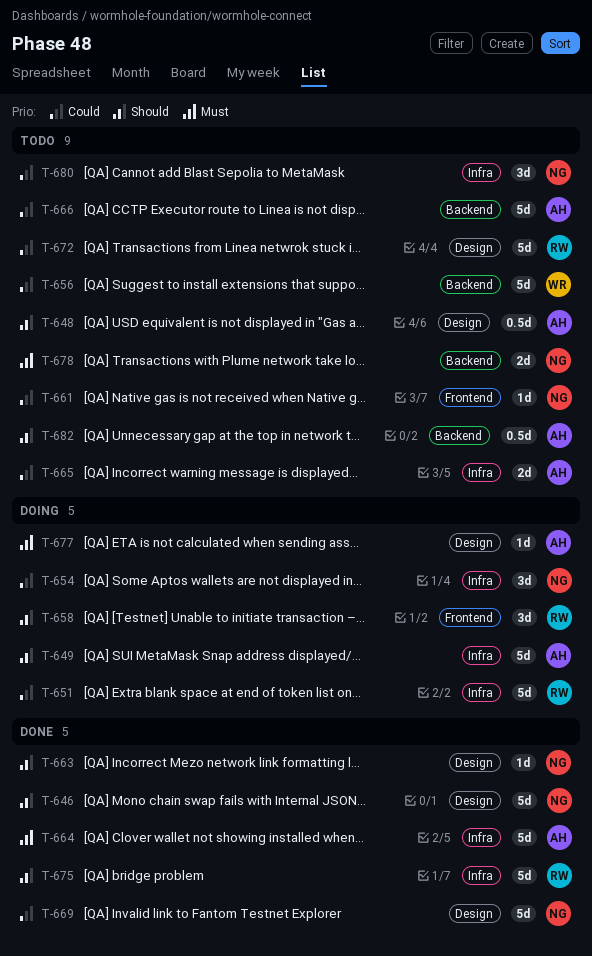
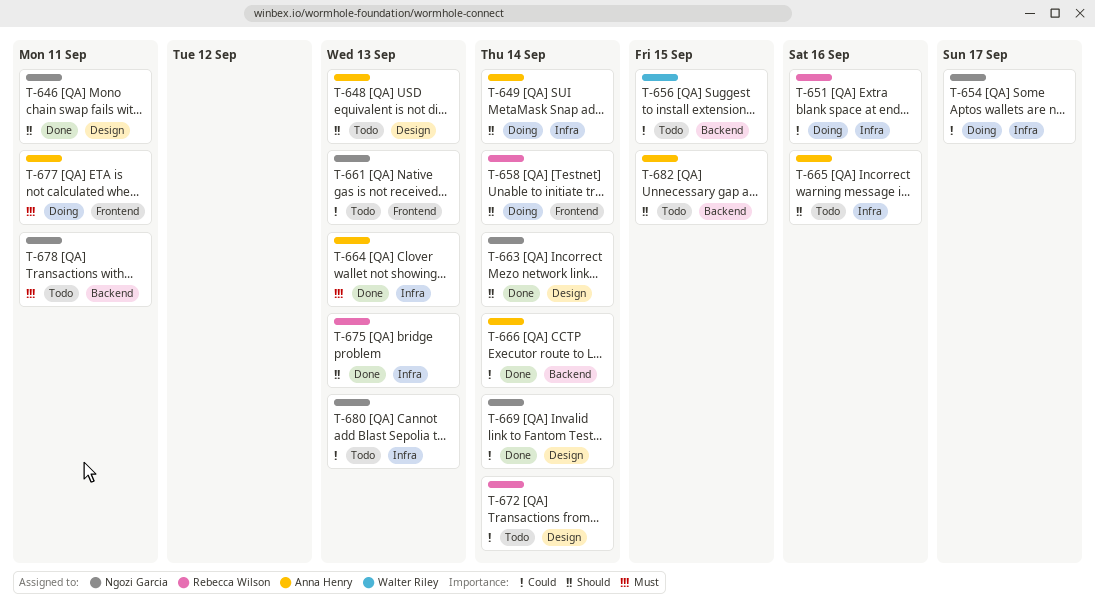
T-665, priority: Could -> Should
T-666, status: Todo -> Done
T-677, label: Design -> Frontend

